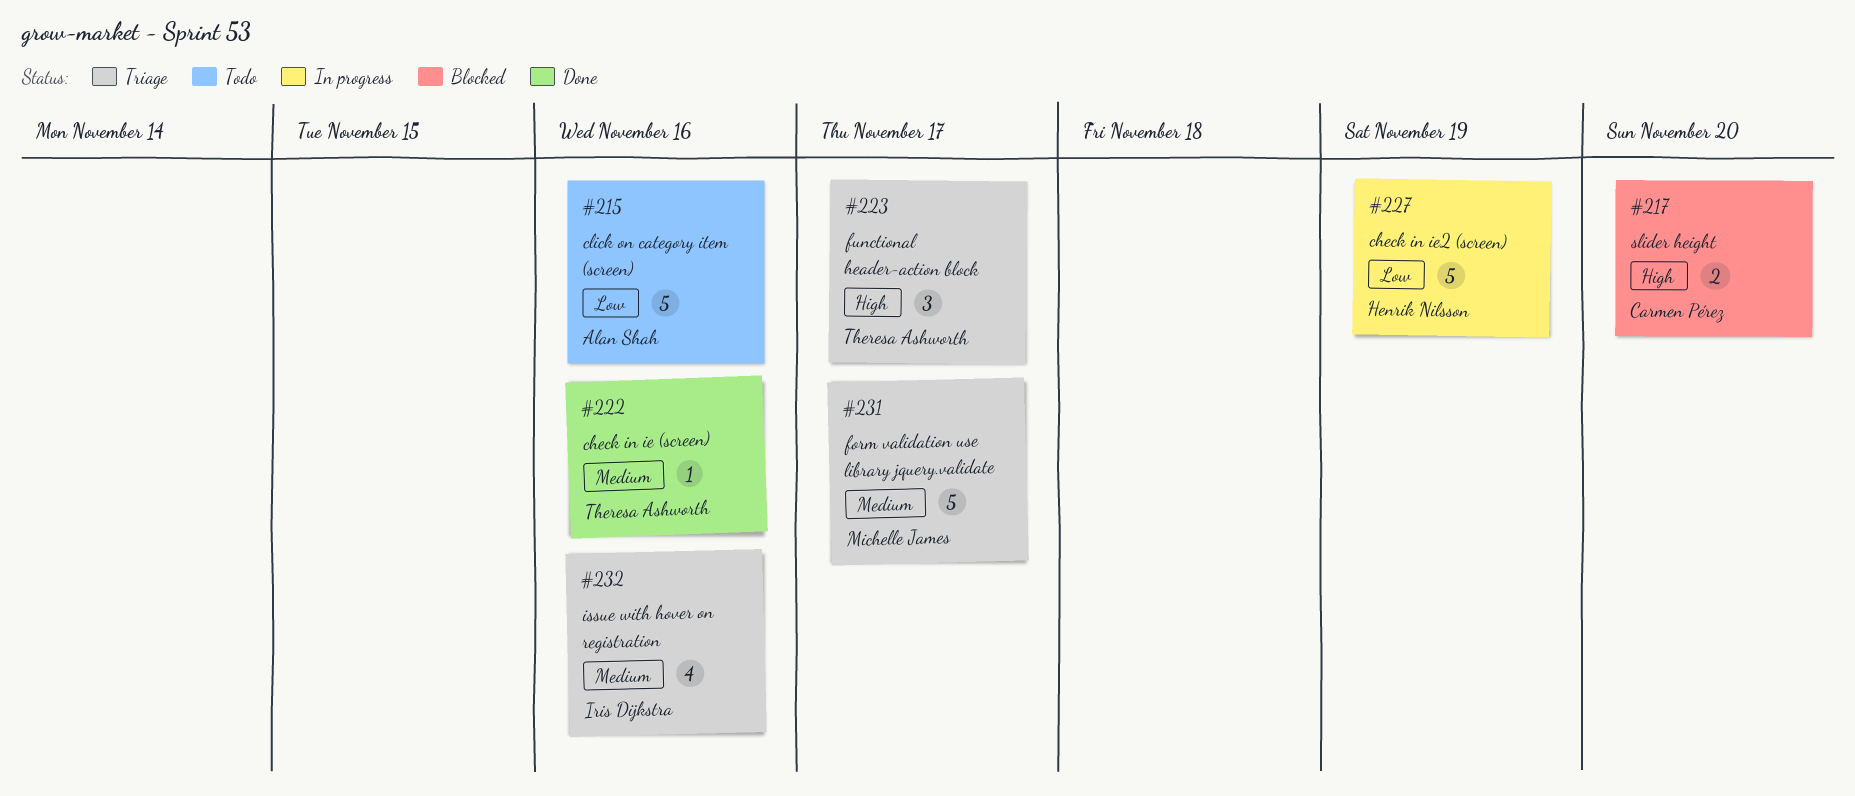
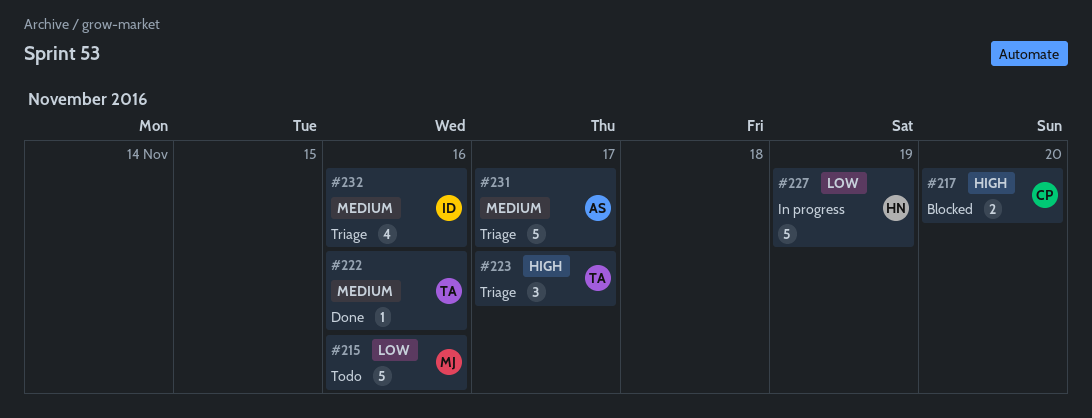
#215, owner: Alan Shah -> Michelle James
#231, owner: Michelle James -> Alan Shah

